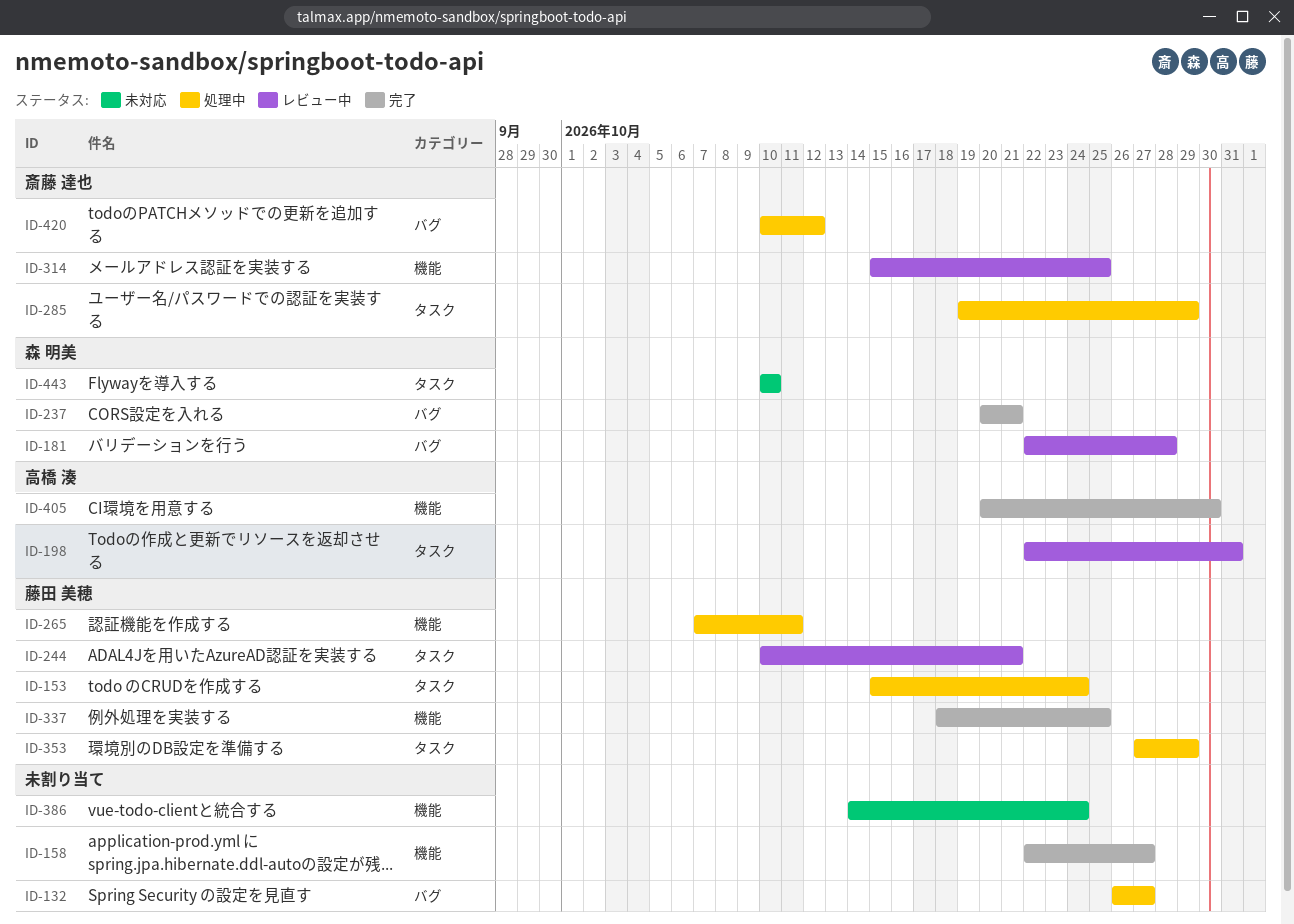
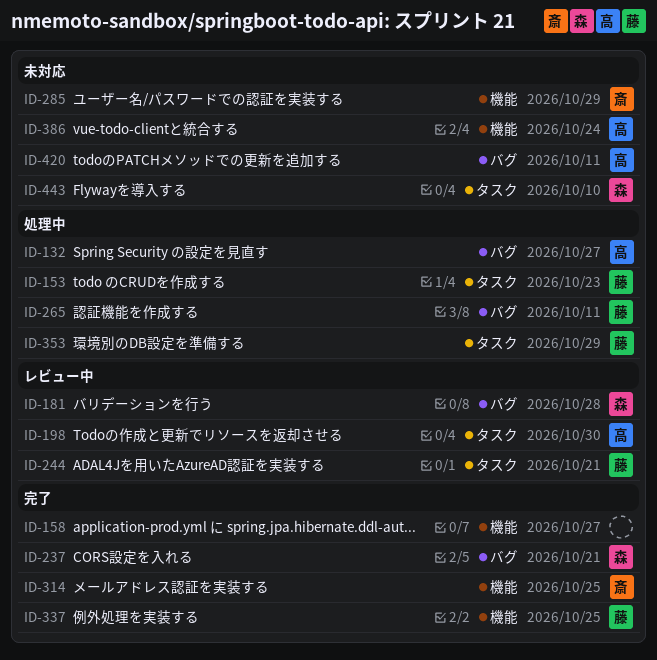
ID-132, owner: none -> 高橋 湊
ID-153, due: Oct 24 -> Oct 23
ID-198, due: Oct 31 -> Oct 30
ID-265, label: 機能 -> バグ
ID-285, status: 処理中 -> 未対応
ID-285, label: タスク -> 機能
ID-314, status: レビュー中 -> 完了
ID-386, owner: none -> 高橋 湊
ID-405: present -> none
ID-420, status: 処理中 -> 未対応
ID-420, owner: 斎藤 達也 -> 高橋 湊
ID-420, due: Oct 12 -> Oct 11

